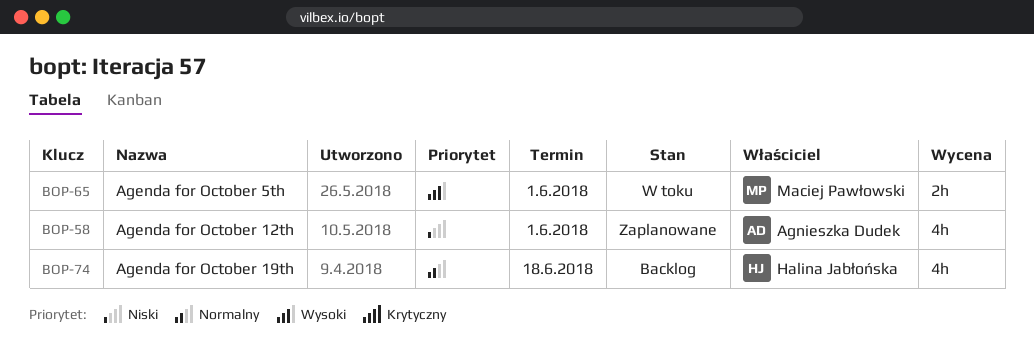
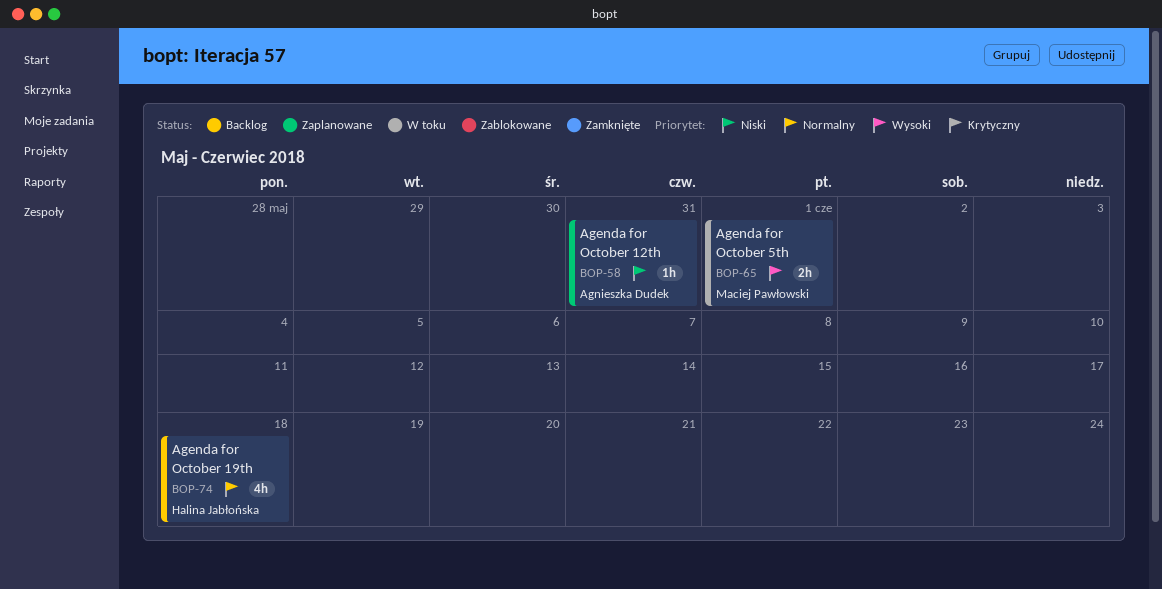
BOP-58, estimate: 4h -> 1h
BOP-58, due: Jun 1 -> May 31

